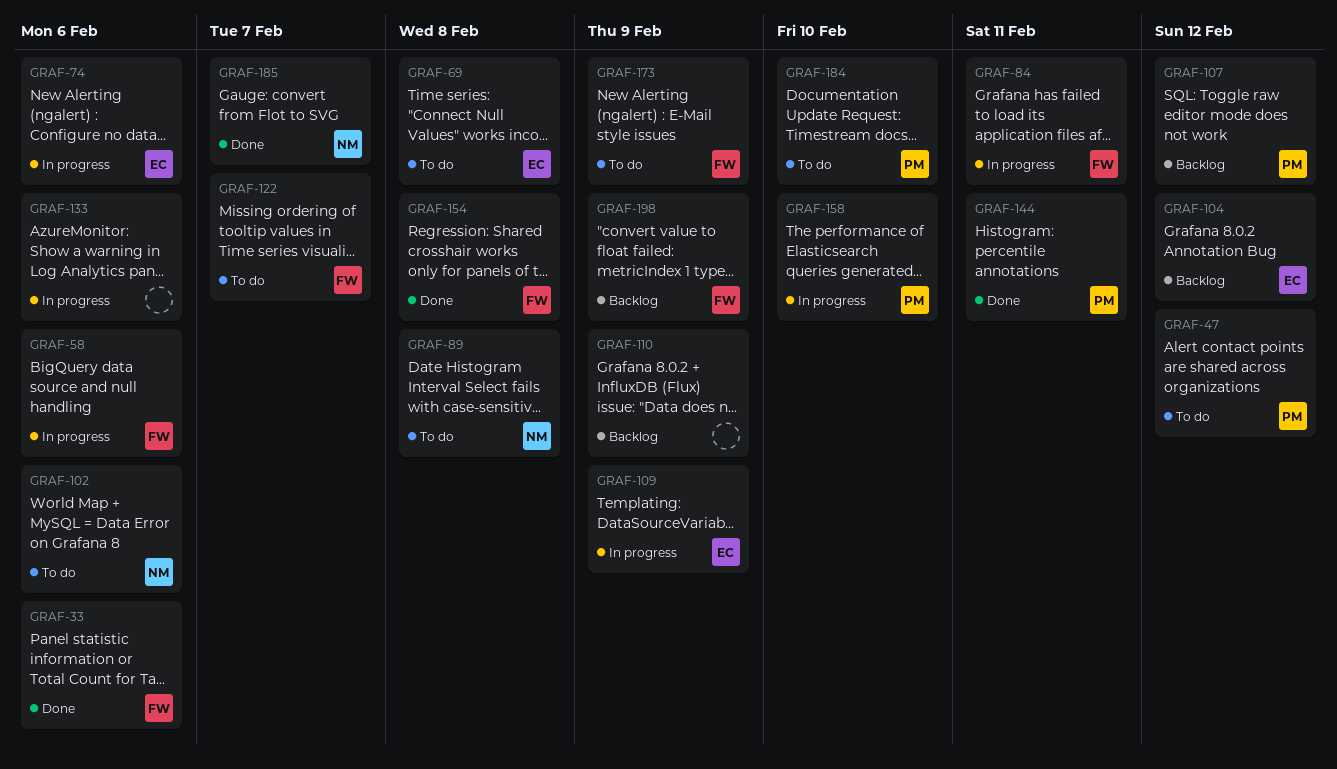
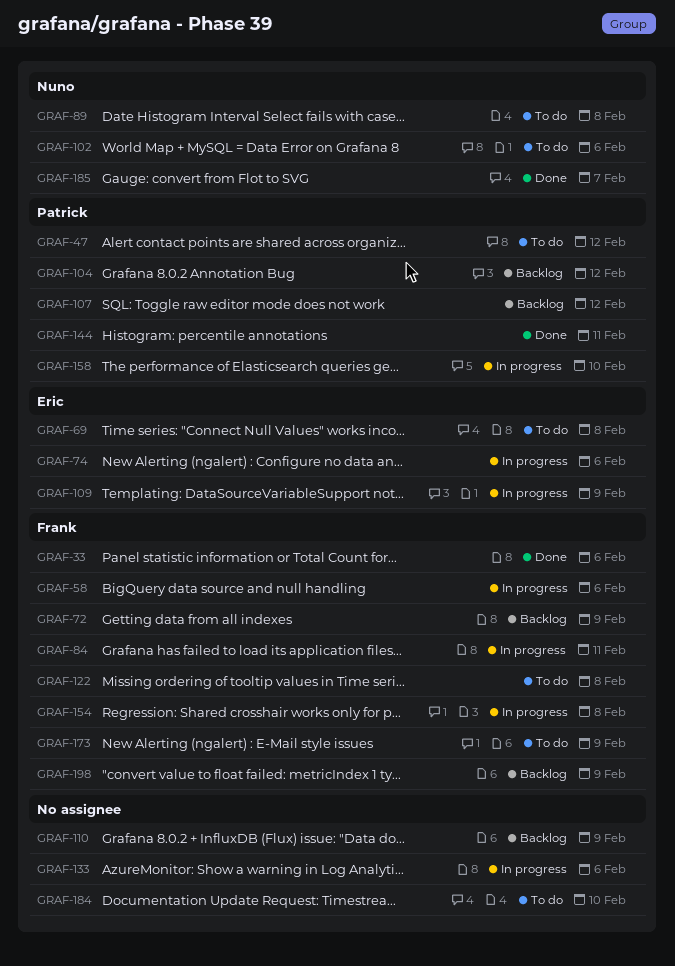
GRAF-72: none -> present
GRAF-104, owner: Eric -> Patrick
GRAF-122, due: Feb 7 -> Feb 8
GRAF-154, status: Done -> In progress
GRAF-184, owner: Patrick -> none

